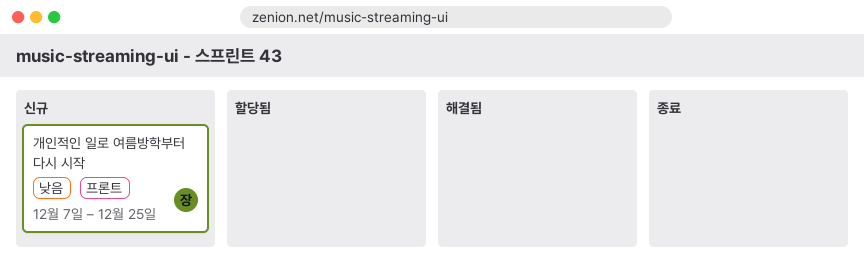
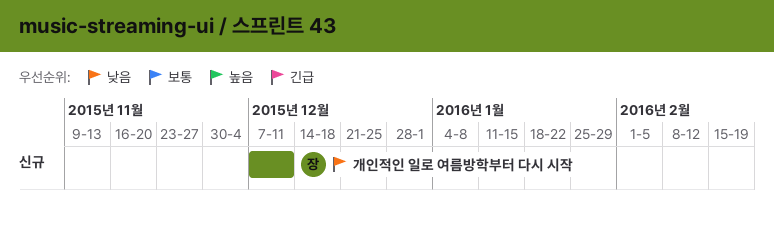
개인적인 일로 여름방학부터 다시 시작, due: Dec 25 -> Dec 11

